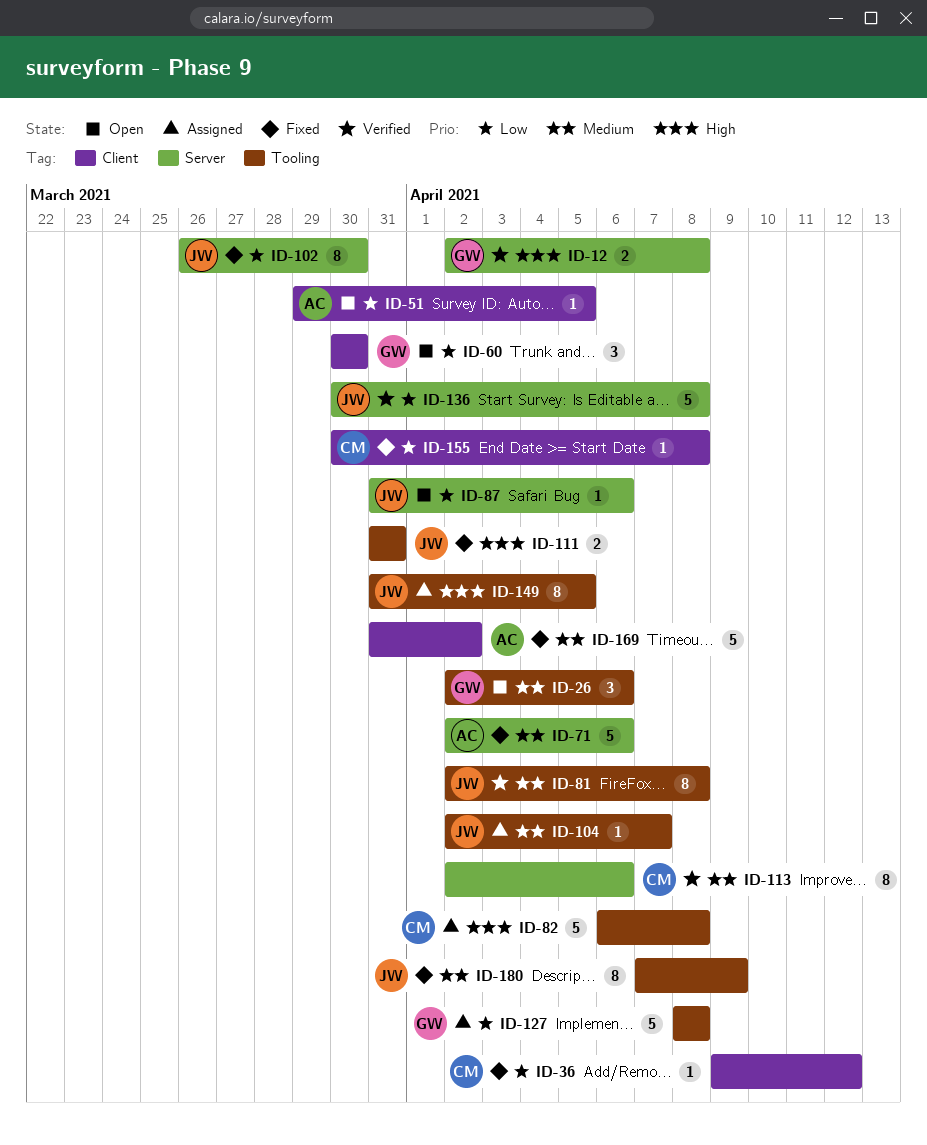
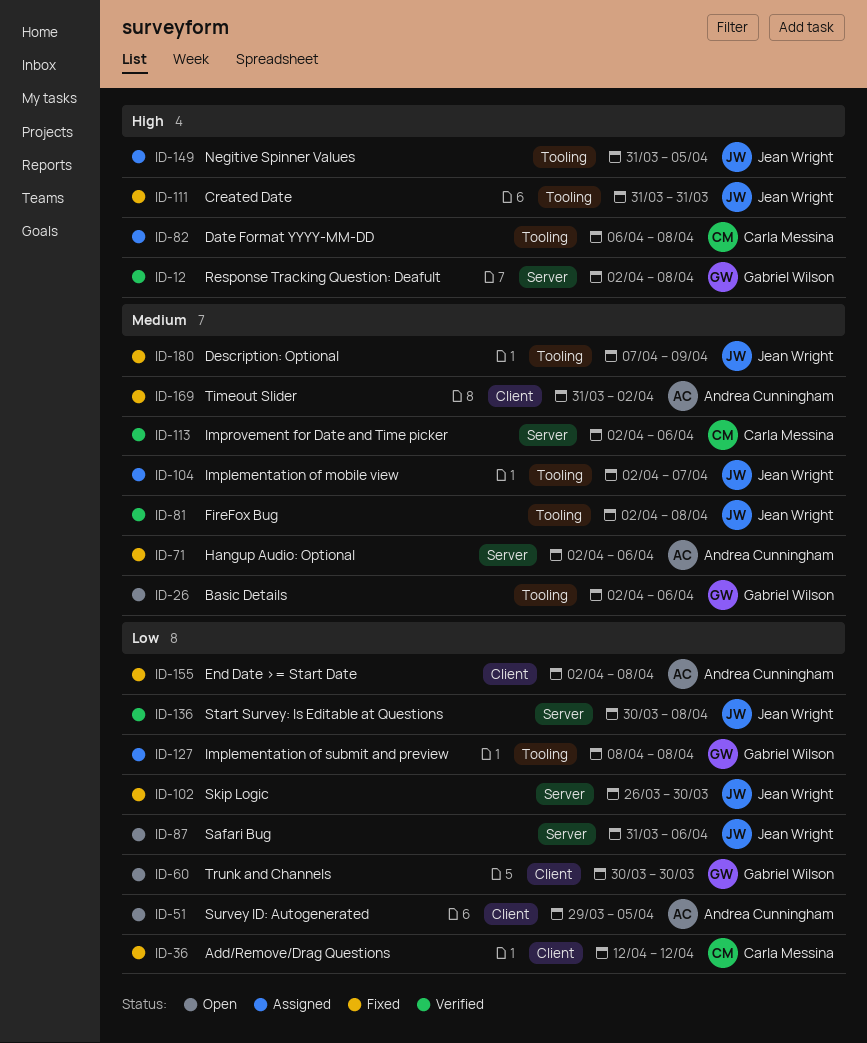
ID-36, start: Apr 9 -> Apr 12
ID-155, owner: Carla Messina -> Andrea Cunningham
ID-155, start: Mar 30 -> Apr 2

